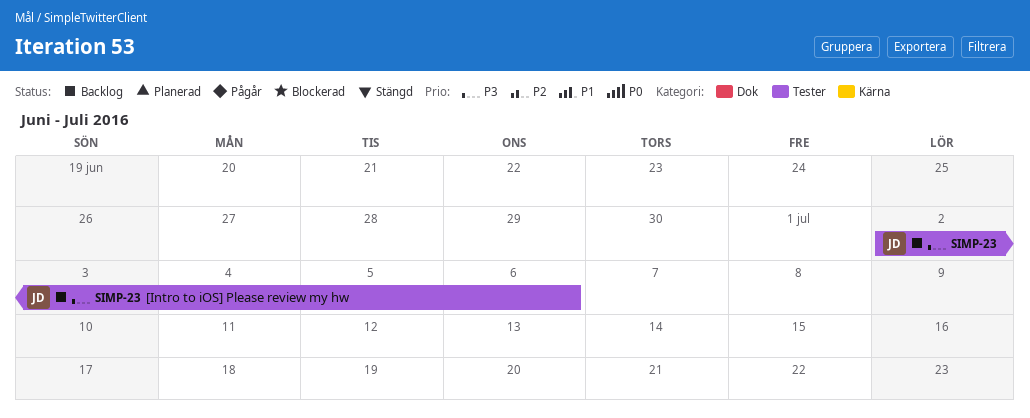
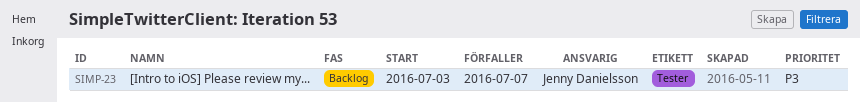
SIMP-23, start: Jul 2 -> Jul 3
SIMP-23, due: Jul 6 -> Jul 7

